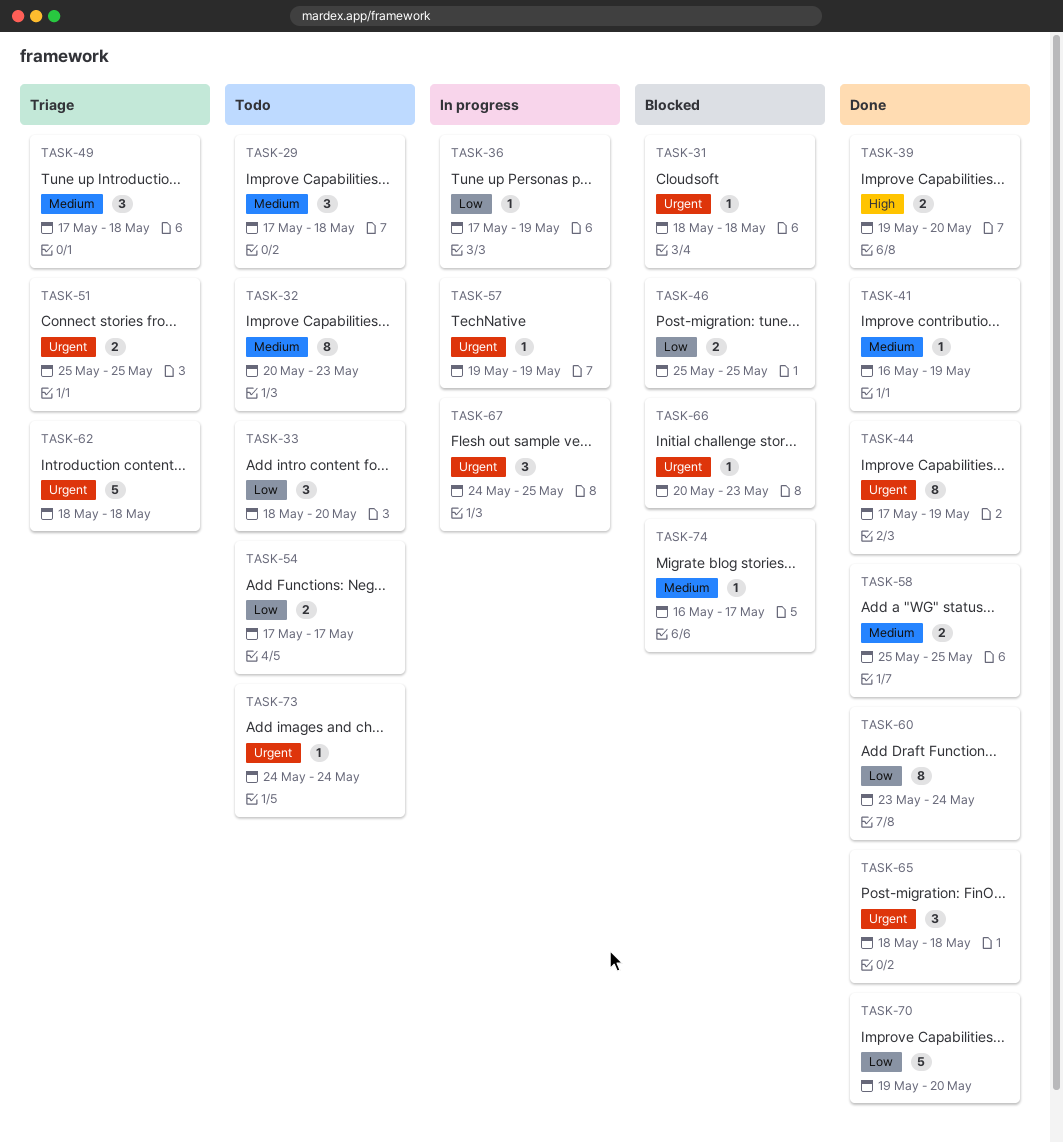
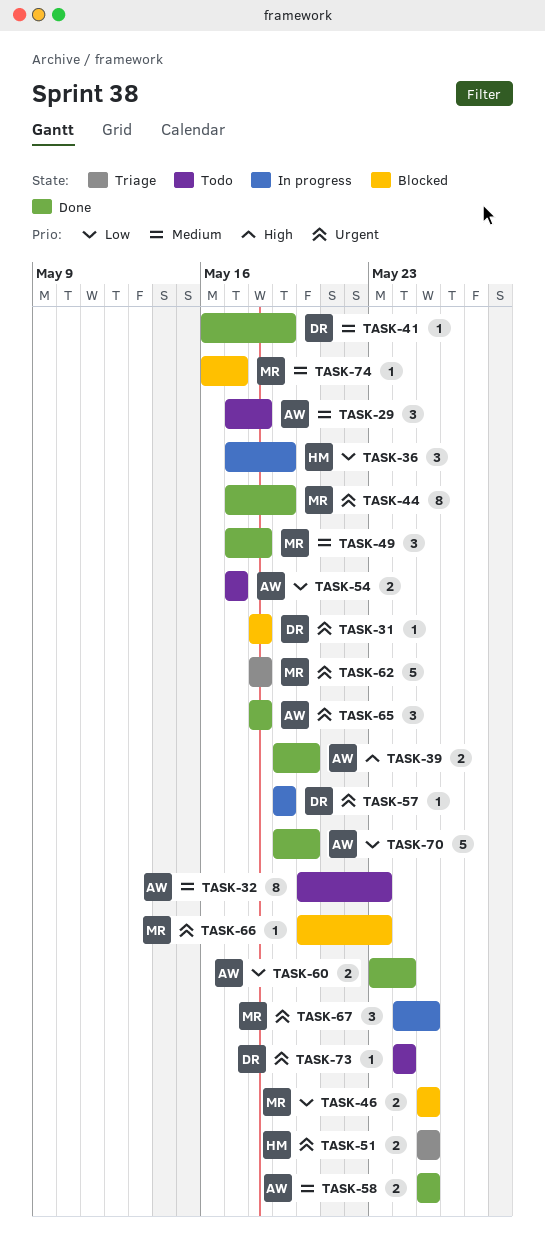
TASK-33: present -> none
TASK-36, estimate: 1 -> 3
TASK-49, status: Triage -> Done
TASK-60, estimate: 8 -> 2

